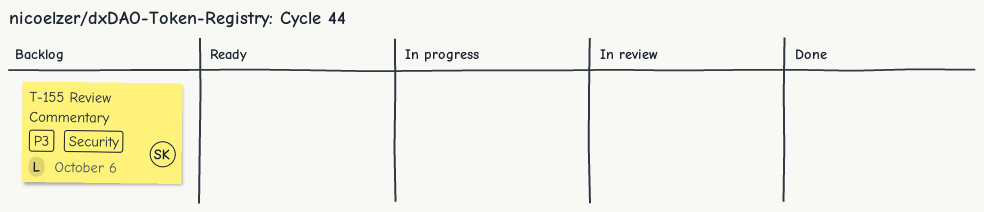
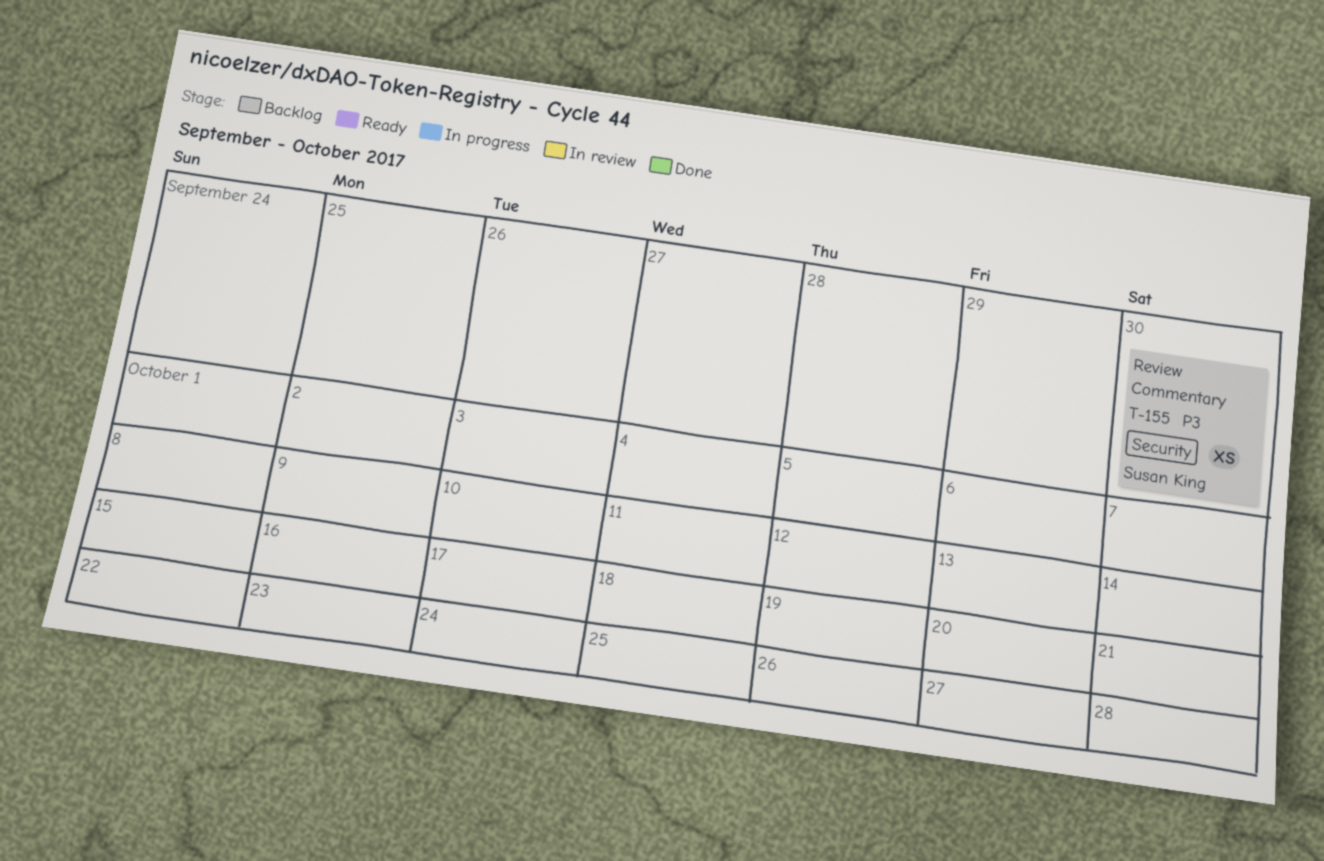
T-155, estimate: L -> XS
T-155, due: Oct 6 -> Sep 30

